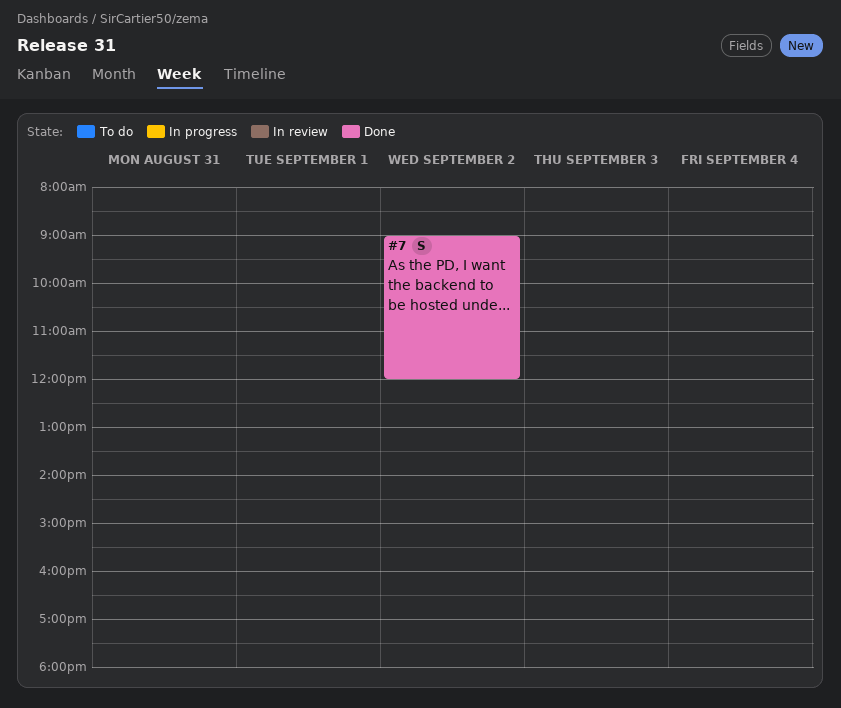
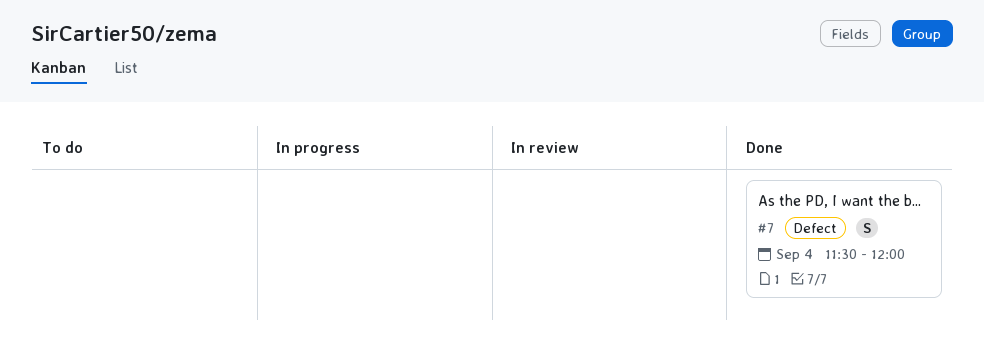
#7, day: Sep 2 -> Sep 4
#7, begins: 09:00 -> 11:30

